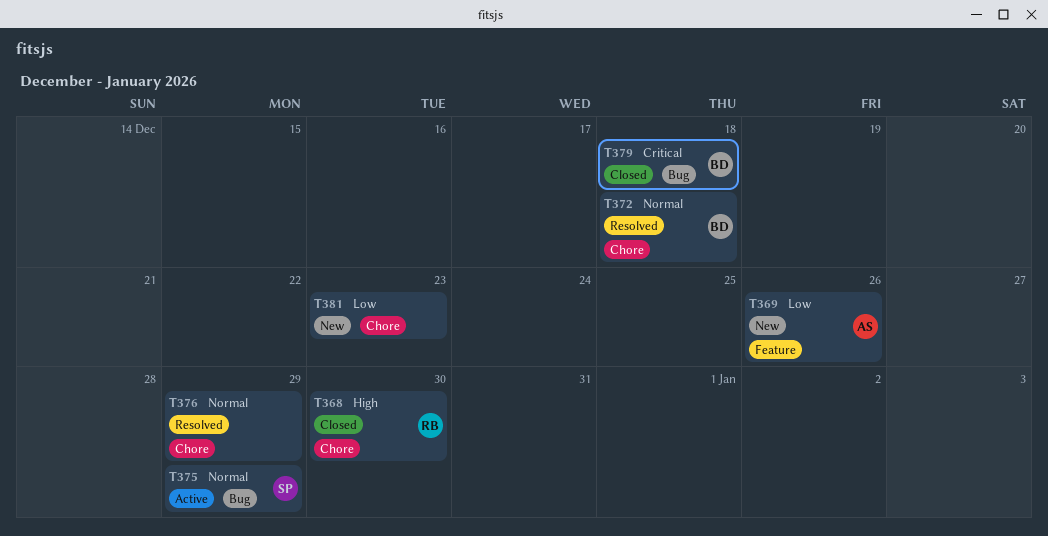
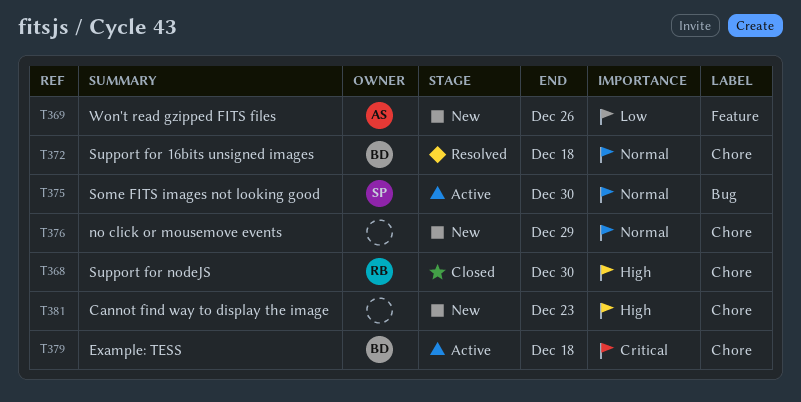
T375, due: Dec 29 -> Dec 30
T376, status: Resolved -> New
T379, status: Closed -> Active
T379, label: Bug -> Chore
T381, priority: Low -> High

